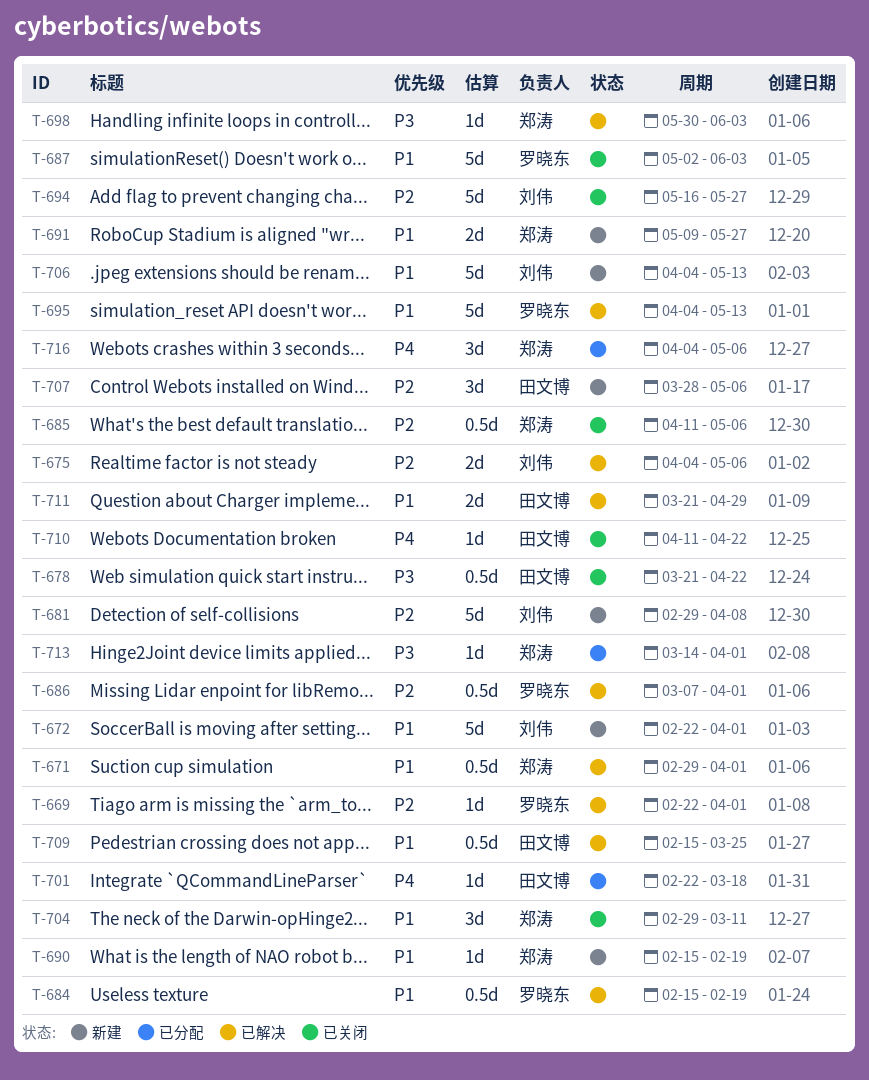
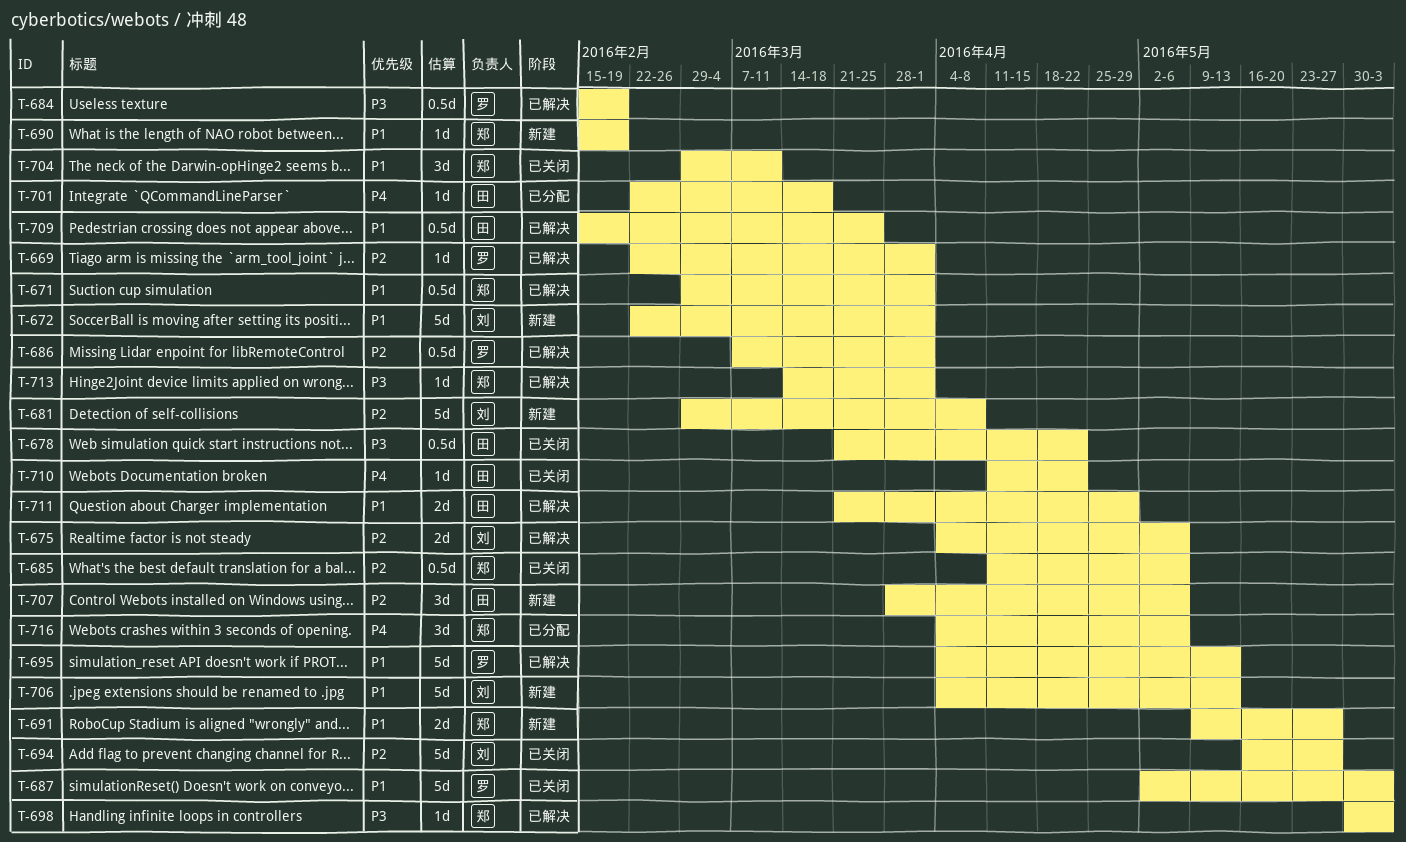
T-684, priority: P1 -> P3
T-713, status: 已分配 -> 已解决

